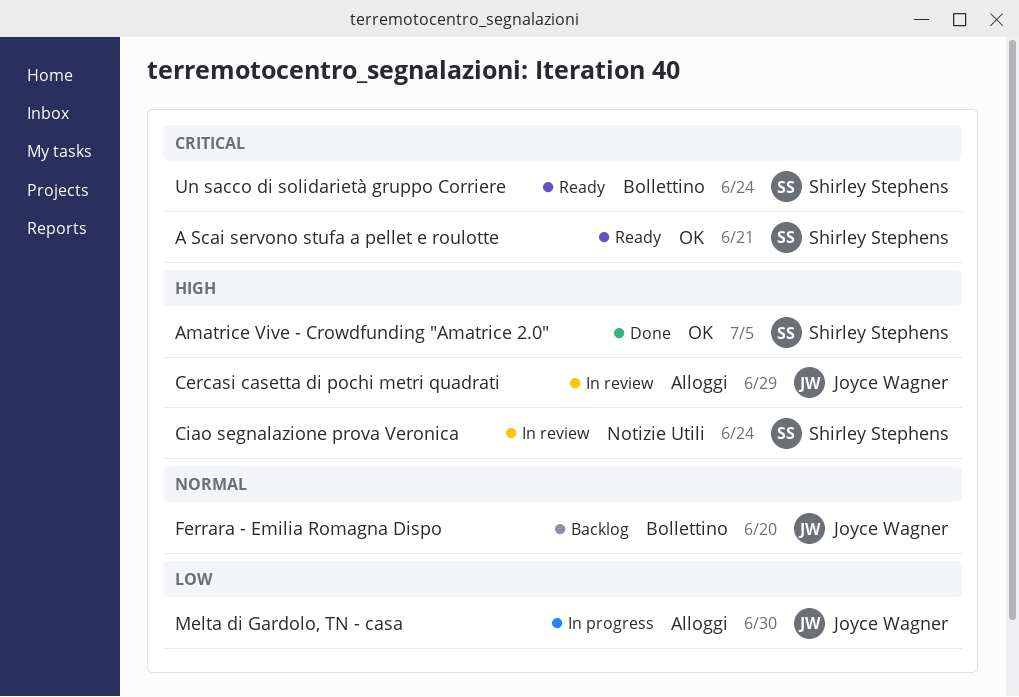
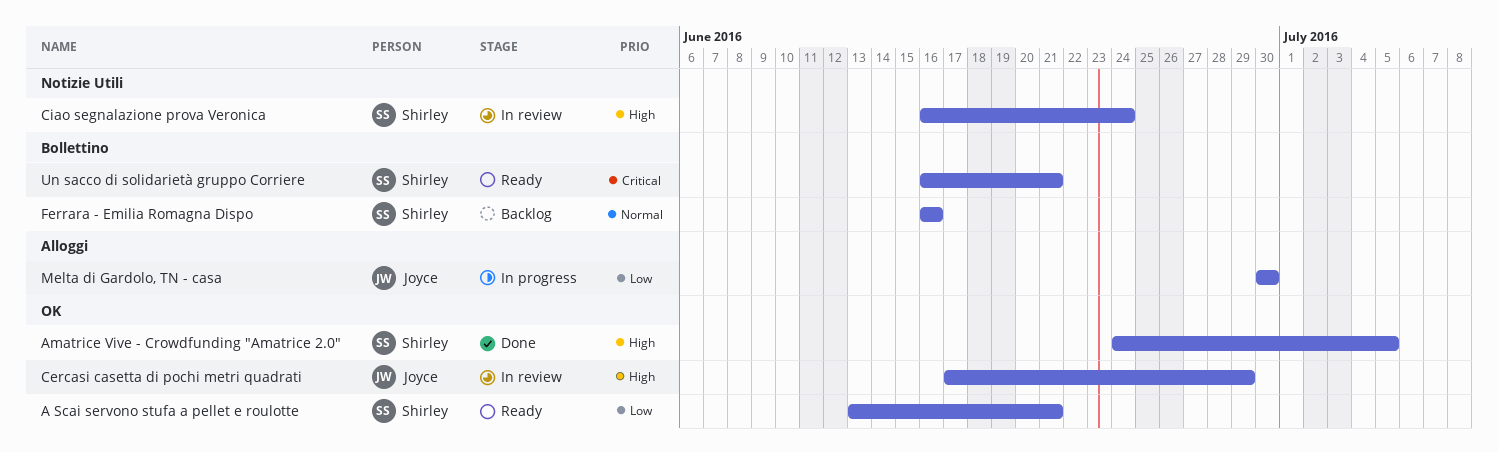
A Scai servono stufa a pellet e roulotte, priority: Critical -> Low
Cercasi casetta di pochi metri quadrati, label: Alloggi -> OK
Ferrara - Emilia Romagna Dispo, owner: Joyce Wagner -> Shirley Stephens
Ferrara - Emilia Romagna Dispo, due: Jun 20 -> Jun 16
Un sacco di solidarietà gruppo Corriere, due: Jun 24 -> Jun 21

